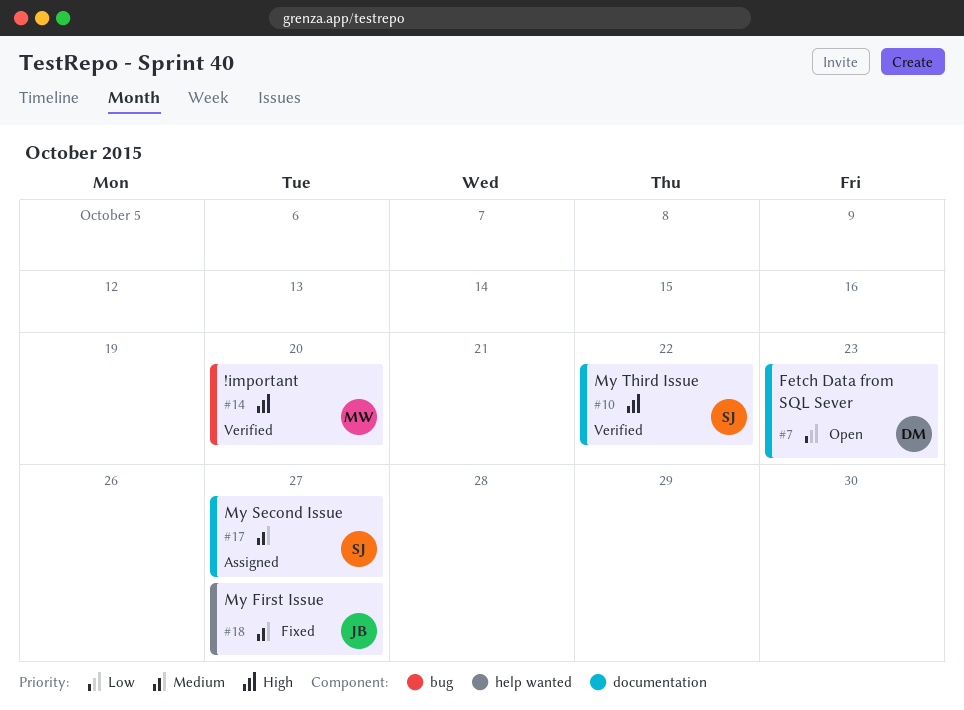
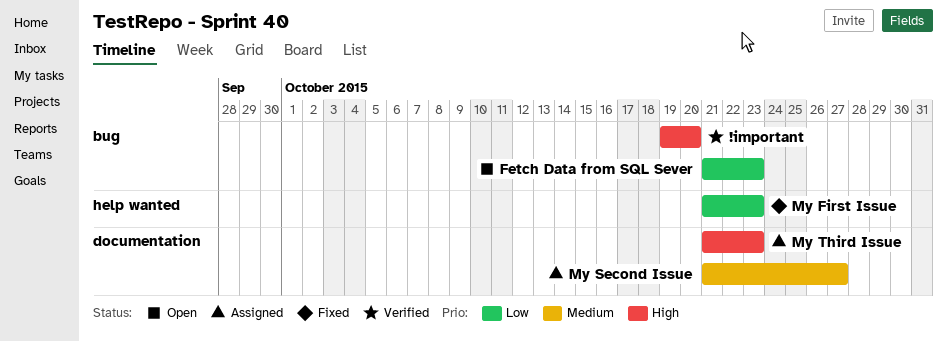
Fetch Data from SQL Sever, label: documentation -> bug
My First Issue, priority: Medium -> Low
My First Issue, due: Oct 27 -> Oct 23
My Third Issue, status: Verified -> Assigned
My Third Issue, due: Oct 22 -> Oct 23

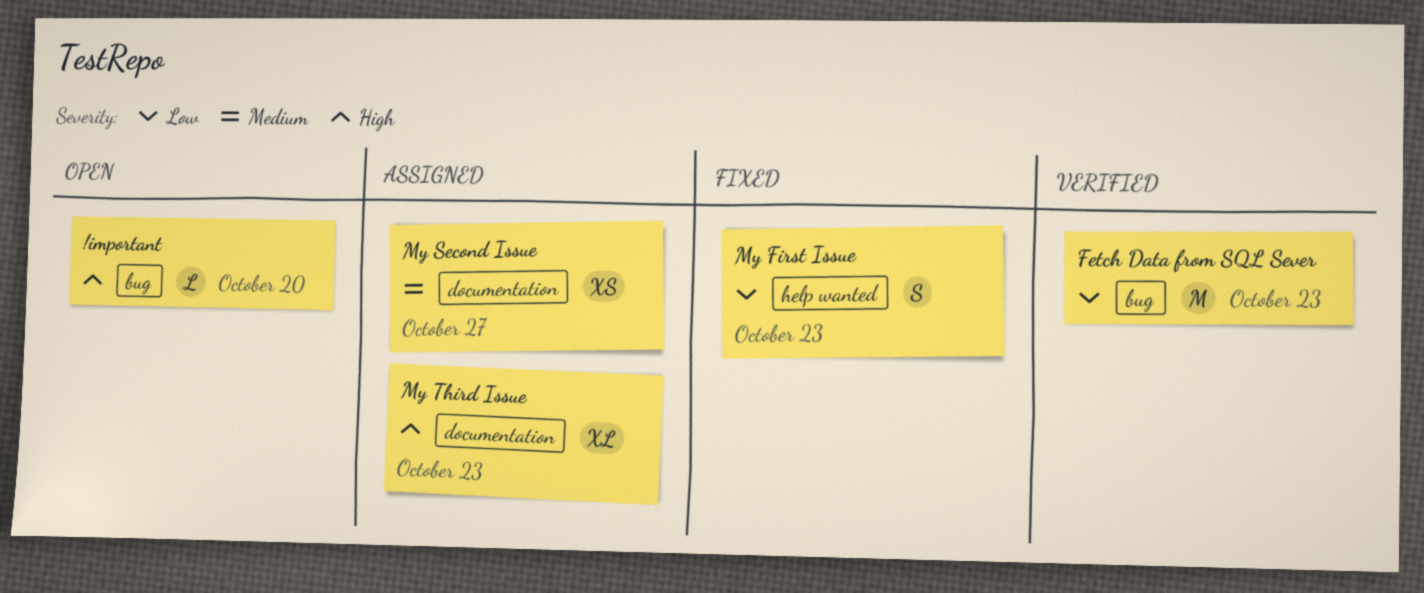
!important, status: Verified -> Open
Fetch Data from SQL Sever, status: Open -> Verified

